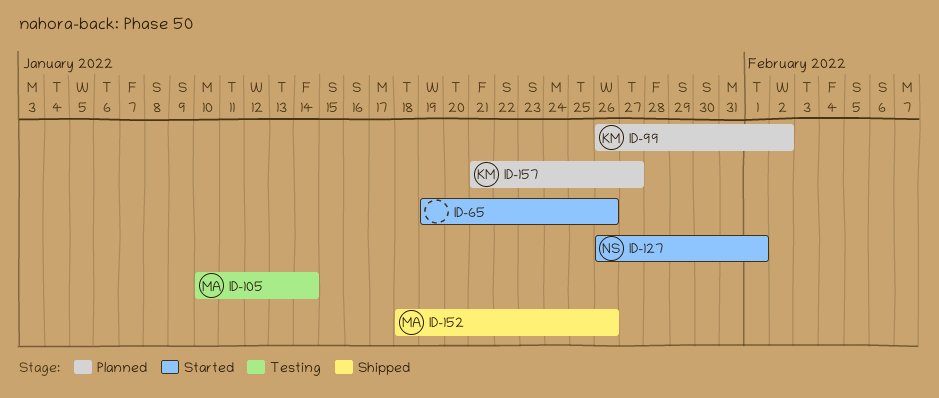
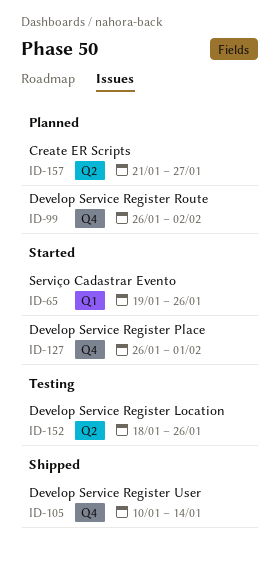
ID-105, status: Testing -> Shipped
ID-152, status: Shipped -> Testing

